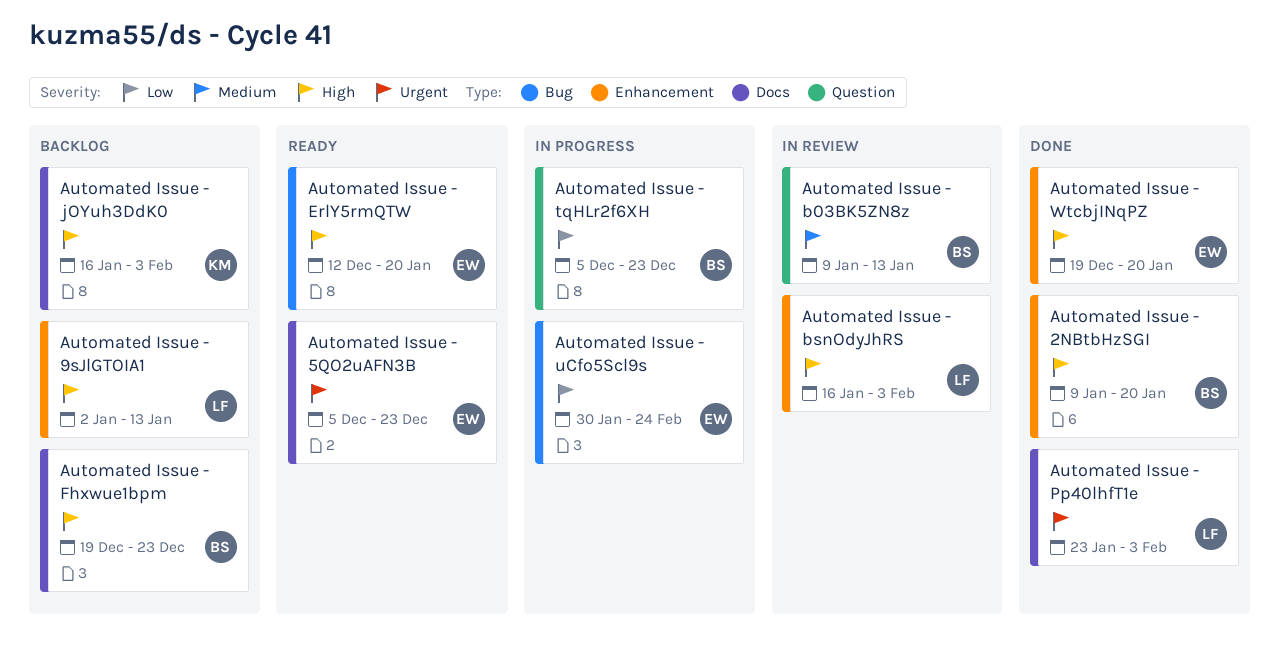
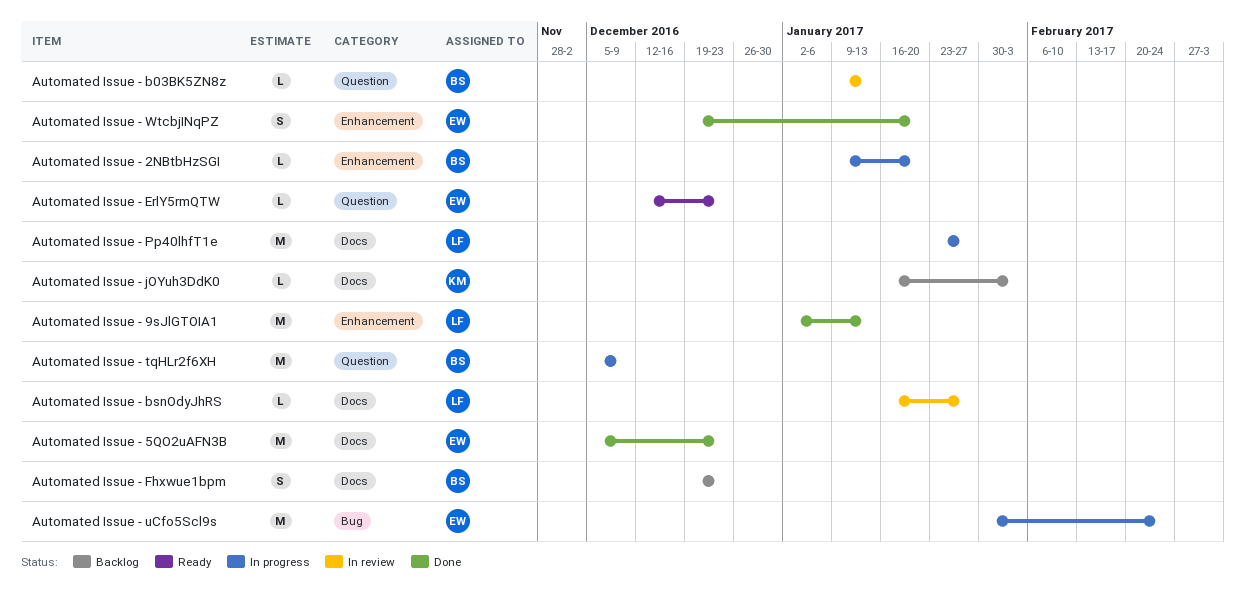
Automated Issue - 2NBtbHzSGI, status: Done -> In progress
Automated Issue - 5QO2uAFN3B, status: Ready -> Done
Automated Issue - 9sJlGTOIA1, status: Backlog -> Done
Automated Issue - bsnOdyJhRS, label: Enhancement -> Docs
Automated Issue - bsnOdyJhRS, due: Feb 3 -> Jan 27
Automated Issue - ErlY5rmQTW, label: Bug -> Question
Automated Issue - ErlY5rmQTW, due: Jan 20 -> Dec 23
Automated Issue - Pp40lhfT1e, status: Done -> In progress
Automated Issue - Pp40lhfT1e, due: Feb 3 -> Jan 27
Automated Issue - tqHLr2f6XH, due: Dec 23 -> Dec 9

